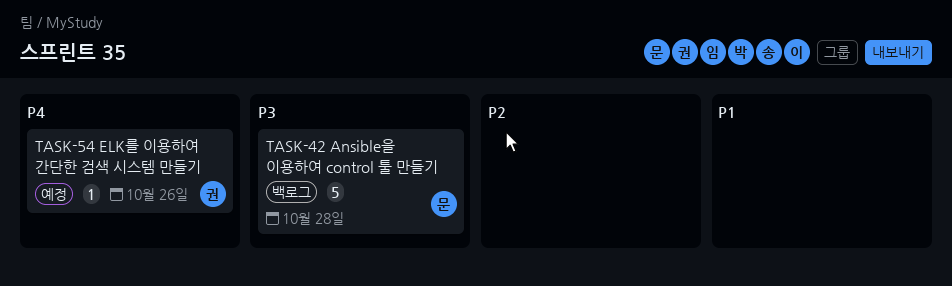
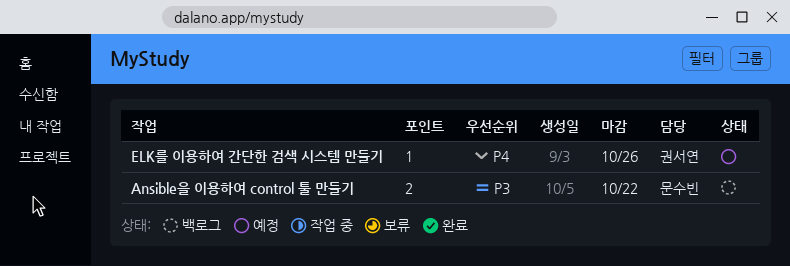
Ansible을 이용하여 control 툴 만들기, estimate: 5 -> 2
Ansible을 이용하여 control 툴 만들기, due: Oct 28 -> Oct 22

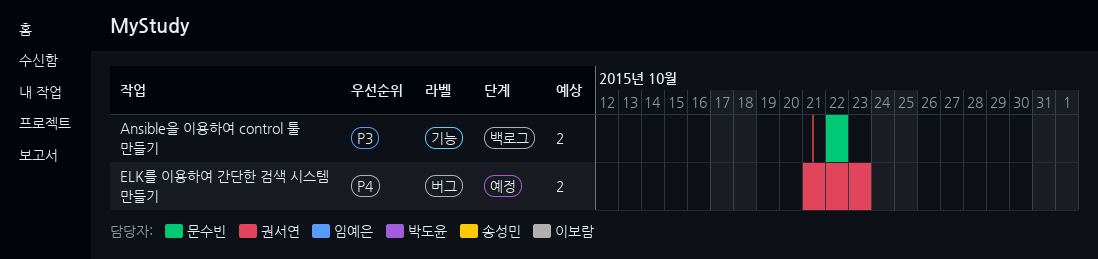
ELK를 이용하여 간단한 검색 시스템 만들기, estimate: 1 -> 2
ELK를 이용하여 간단한 검색 시스템 만들기, due: Oct 26 -> Oct 23

